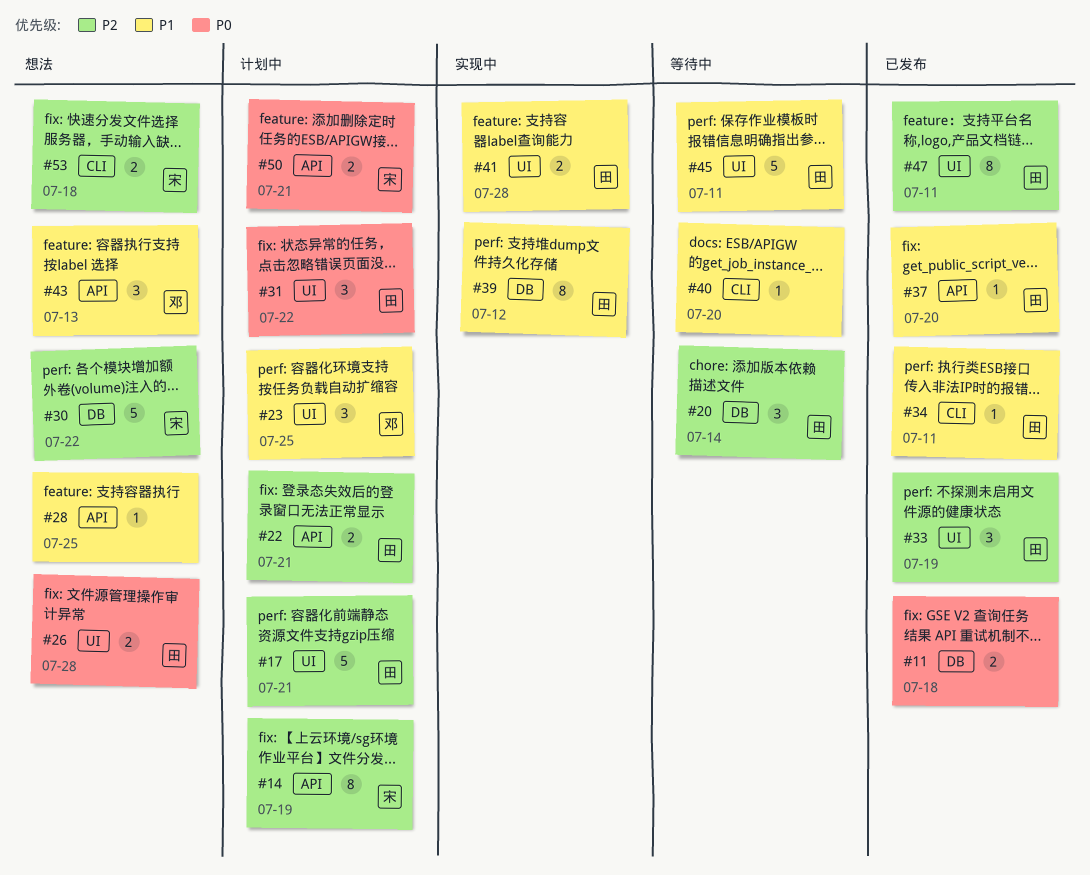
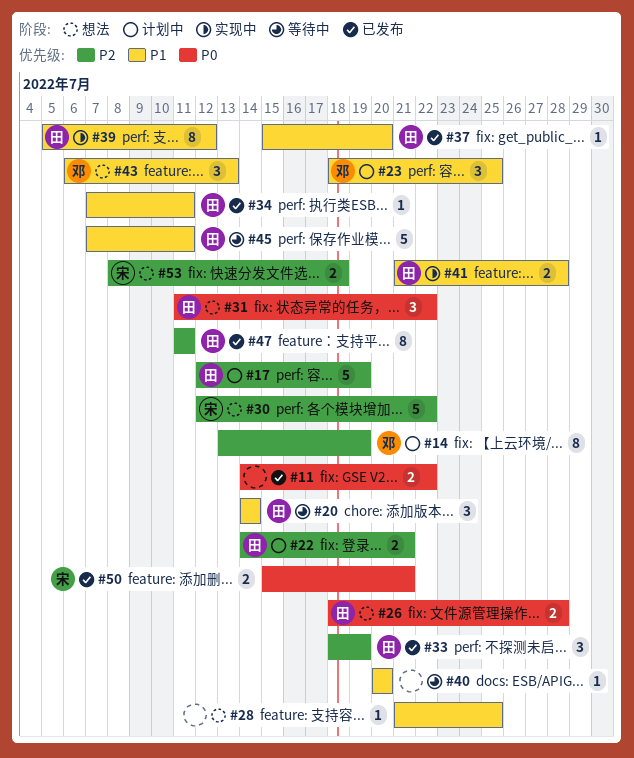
#11, due: Jul 18 -> Jul 22
#14, owner: 宋 -> 邓
#17, due: Jul 21 -> Jul 19
#20, priority: P2 -> P1
#31, status: 计划中 -> 想法
#50, status: 计划中 -> 已发布

